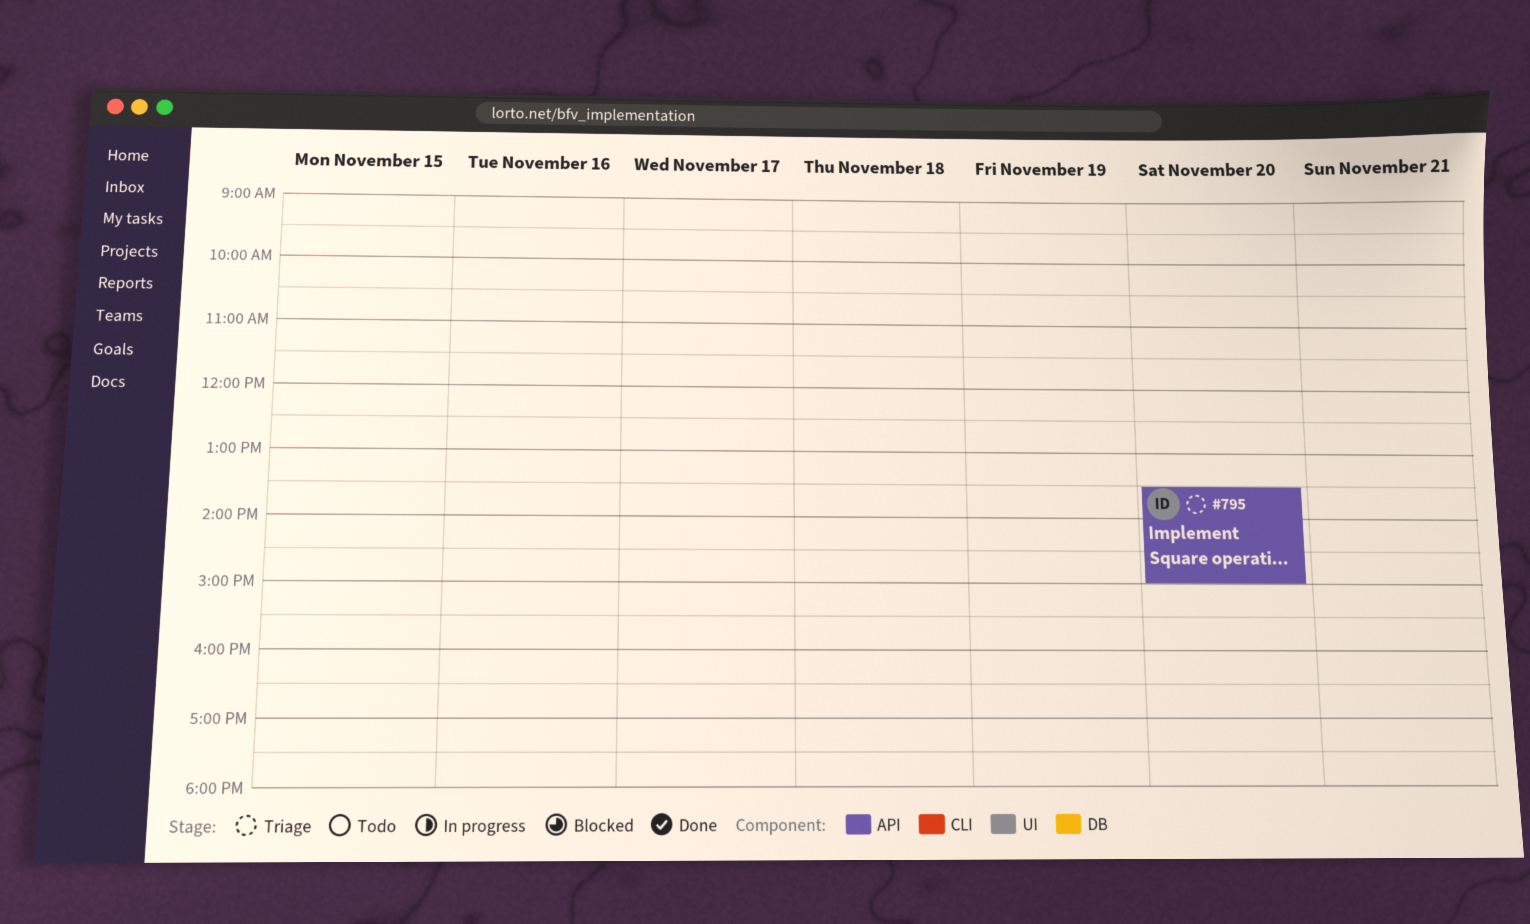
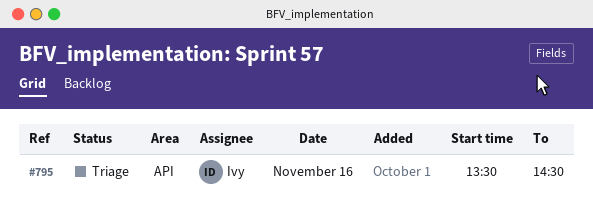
#795, day: Nov 20 -> Nov 16
#795, ends: 15:00 -> 14:30

